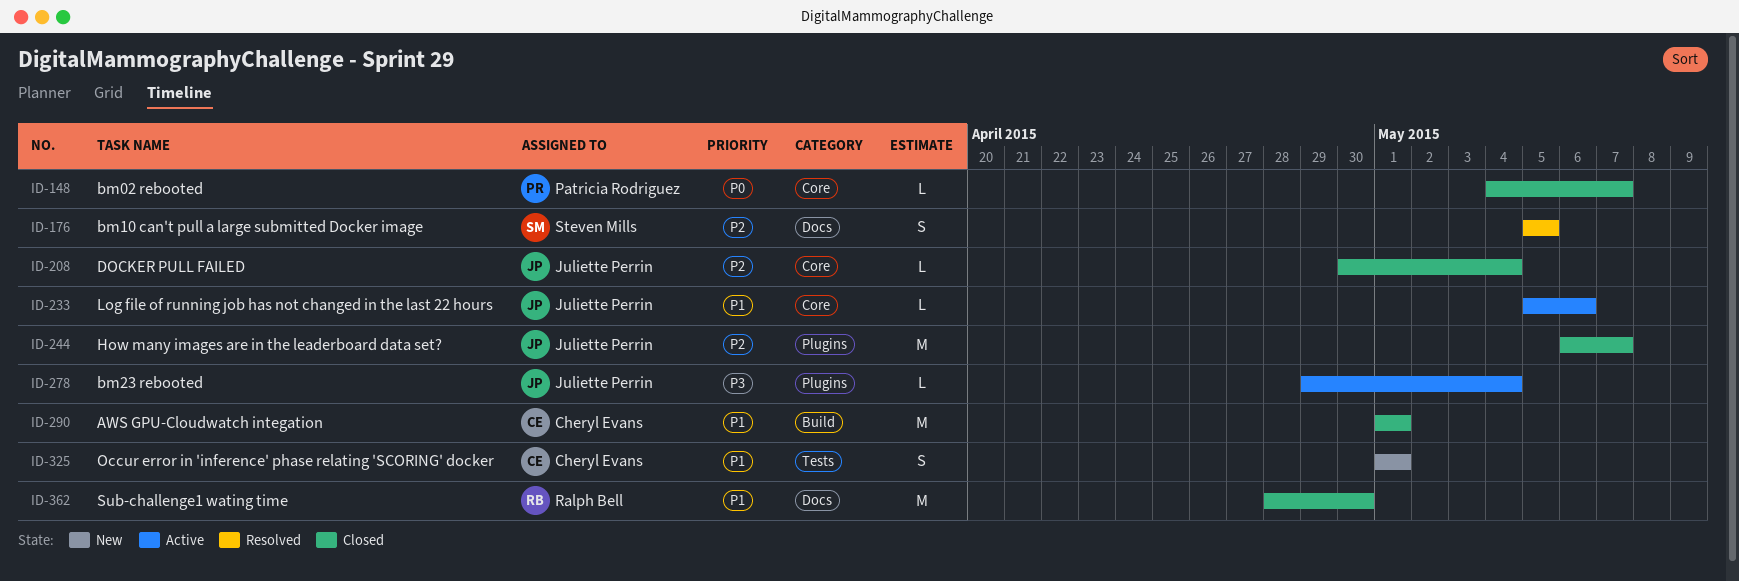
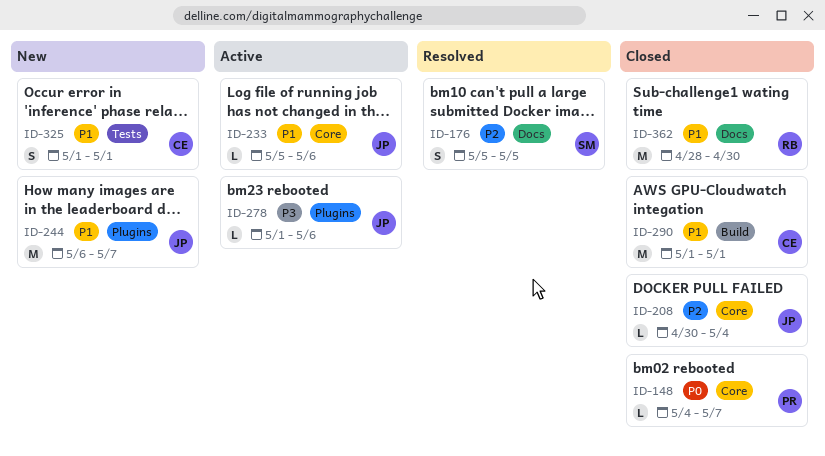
ID-244, status: Closed -> New
ID-244, priority: P2 -> P1
ID-278, start: Apr 29 -> May 1
ID-278, due: May 4 -> May 6

